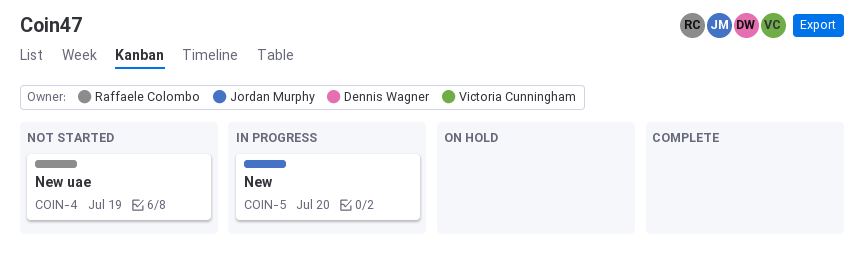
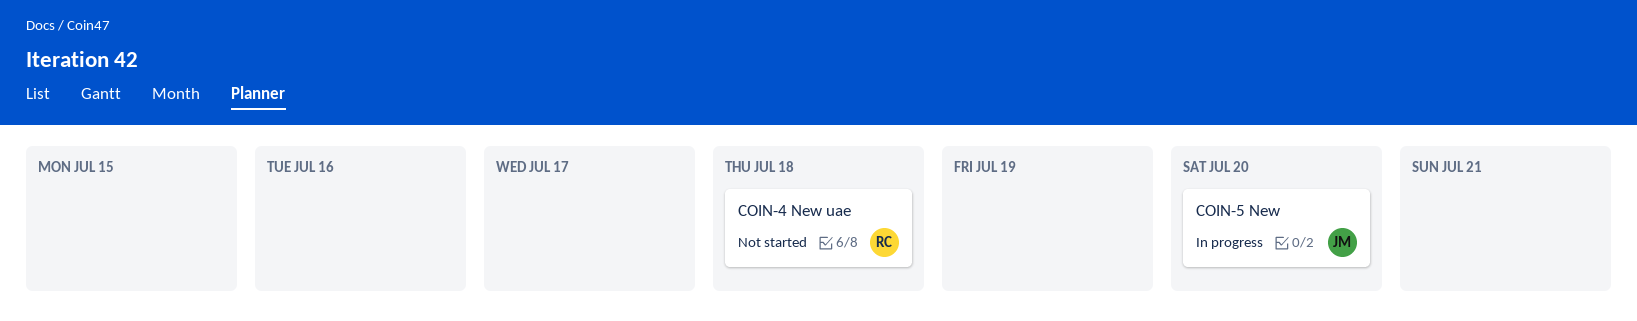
COIN-4, due: Jul 19 -> Jul 18

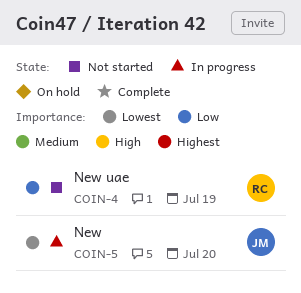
COIN-4, due: Jul 18 -> Jul 19

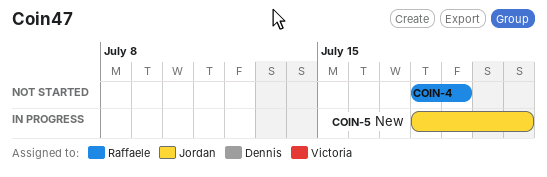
COIN-5, due: Jul 20 -> Jul 21

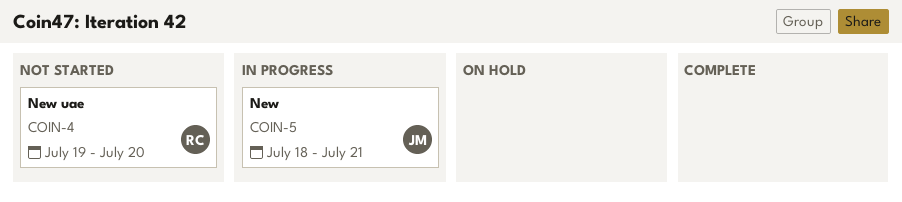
COIN-4, start: Jul 18 -> Jul 19
COIN-4, due: Jul 19 -> Jul 20

